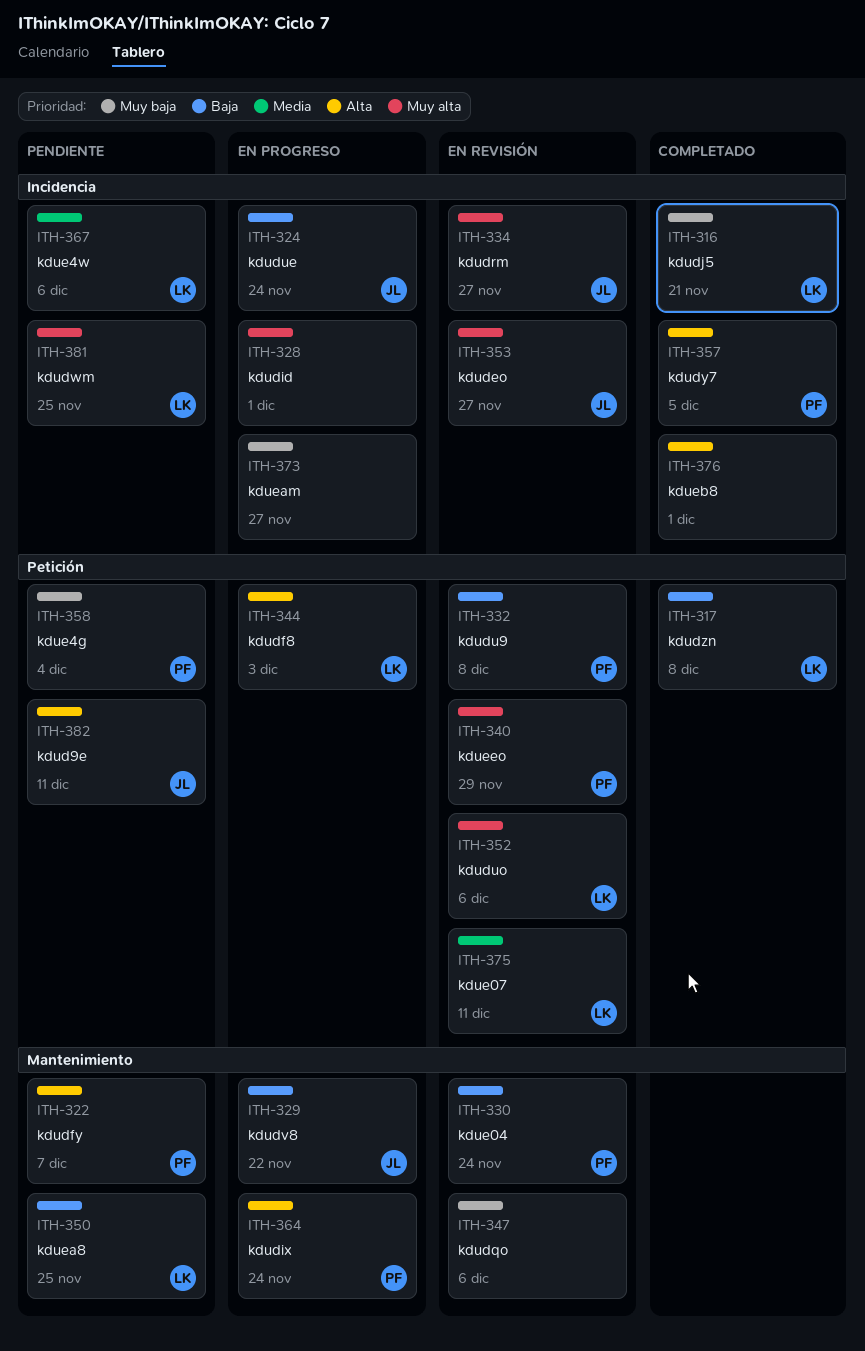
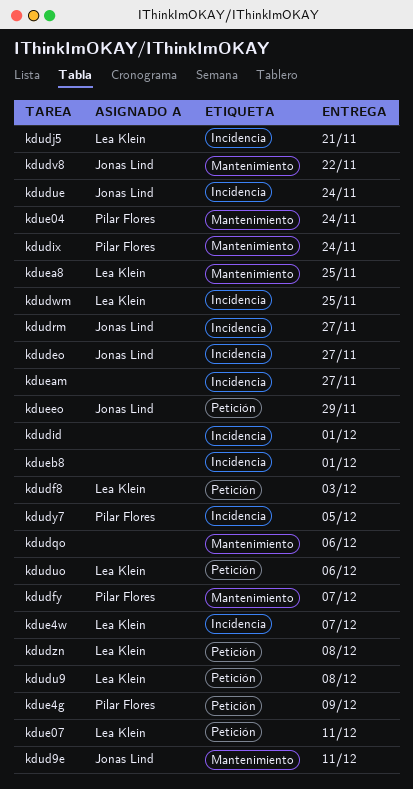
kdud9e, label: Petición -> Mantenimiento
kdudu9, owner: Pilar Flores -> Lea Klein
kdue4g, due: Dec 4 -> Dec 9
kdue4w, due: Dec 6 -> Dec 7
kdueeo, owner: Pilar Flores -> Jonas Lind

